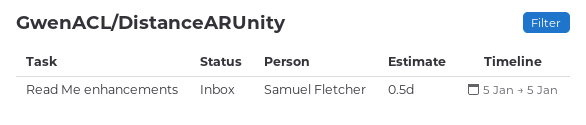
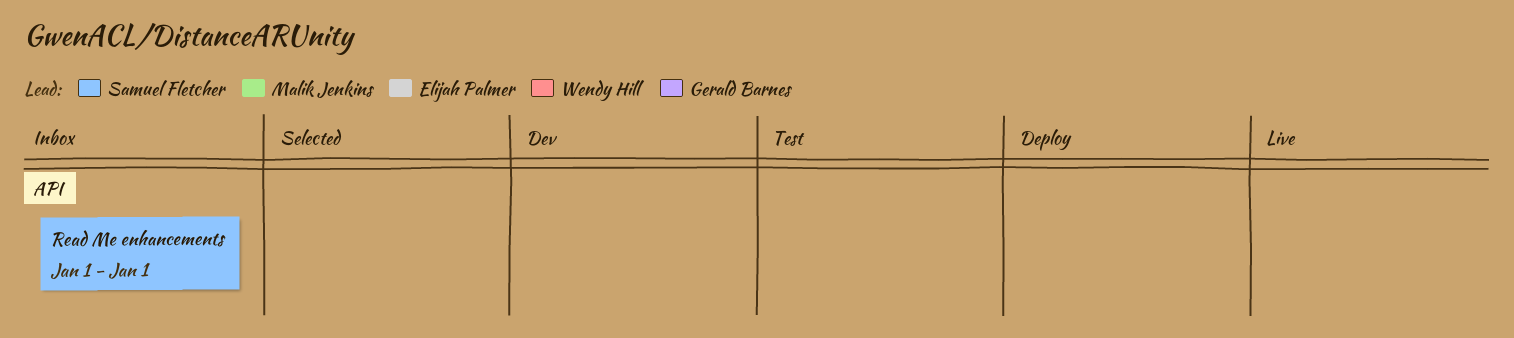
Read Me enhancements, start: Jan 5 -> Jan 1
Read Me enhancements, due: Jan 5 -> Jan 1

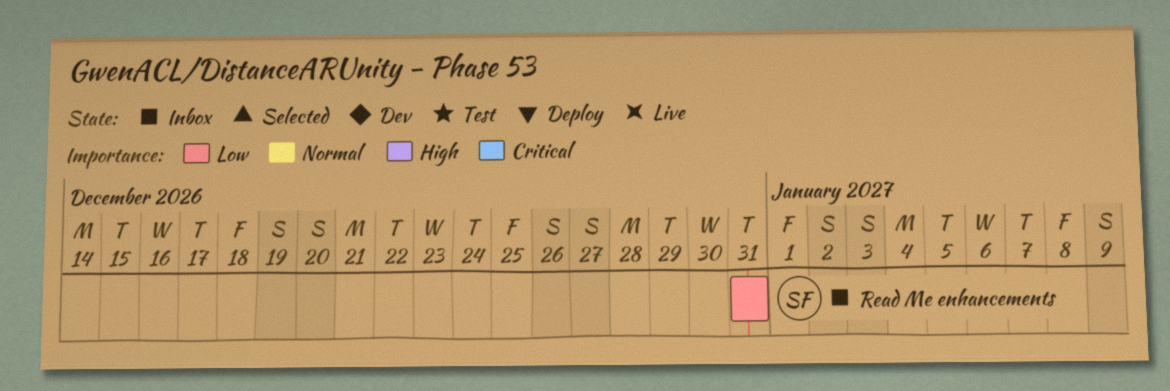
Read Me enhancements, start: Jan 1 -> Dec 31
Read Me enhancements, due: Jan 1 -> Dec 31

